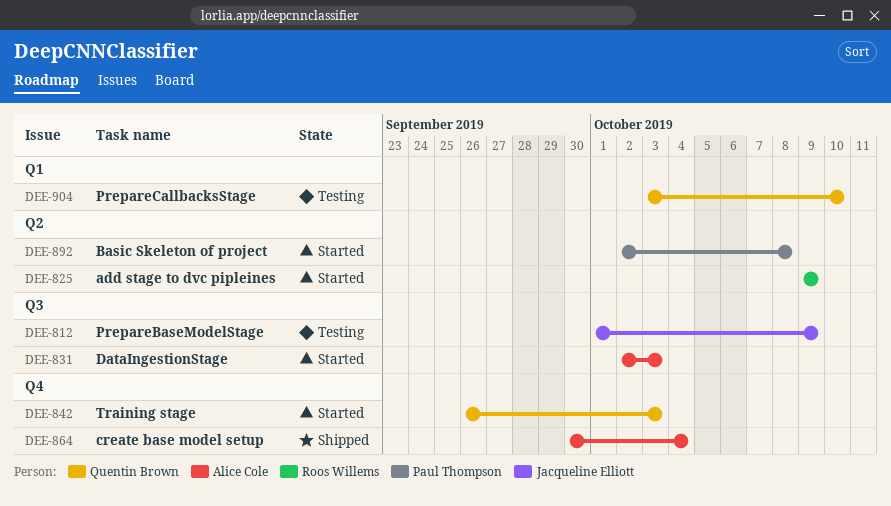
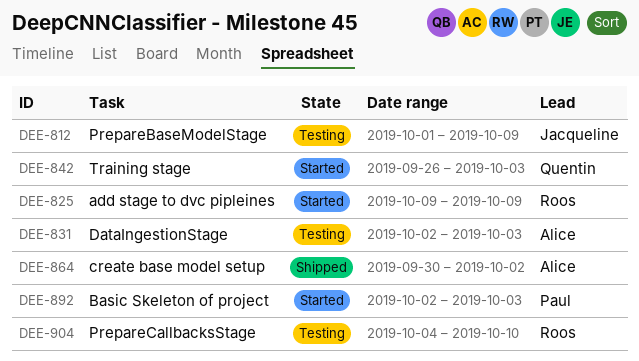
DEE-831, status: Started -> Testing
DEE-864, due: Oct 4 -> Oct 2
DEE-892, due: Oct 8 -> Oct 3
DEE-904, owner: Quentin Brown -> Roos Willems
DEE-904, start: Oct 3 -> Oct 4

